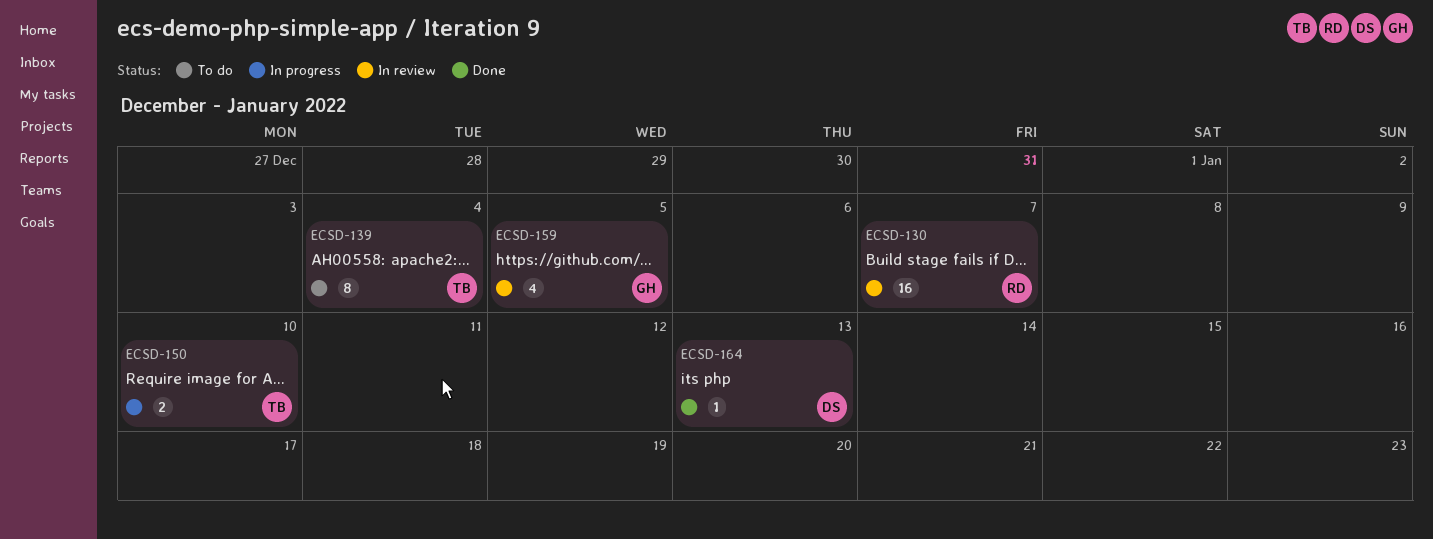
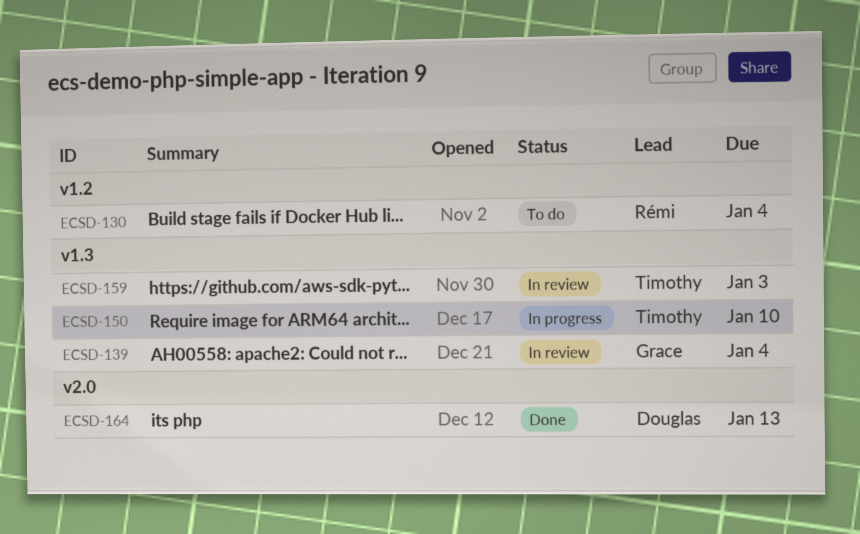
ECSD-130, status: In review -> To do
ECSD-130, due: Jan 7 -> Jan 4
ECSD-139, status: To do -> In review
ECSD-139, owner: Timothy -> Grace
ECSD-159, owner: Grace -> Timothy
ECSD-159, due: Jan 5 -> Jan 3

